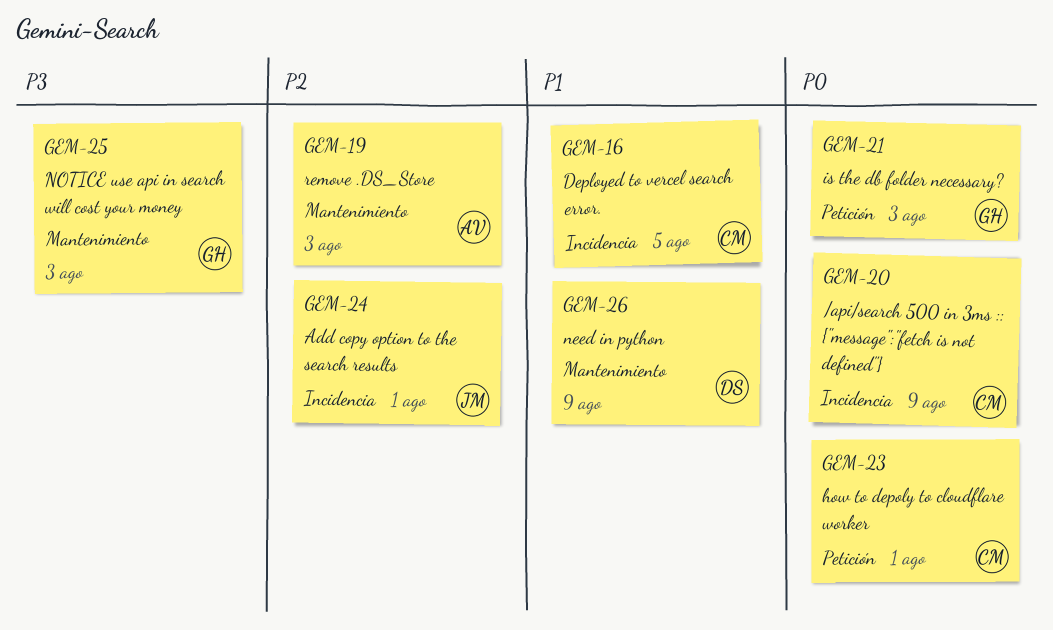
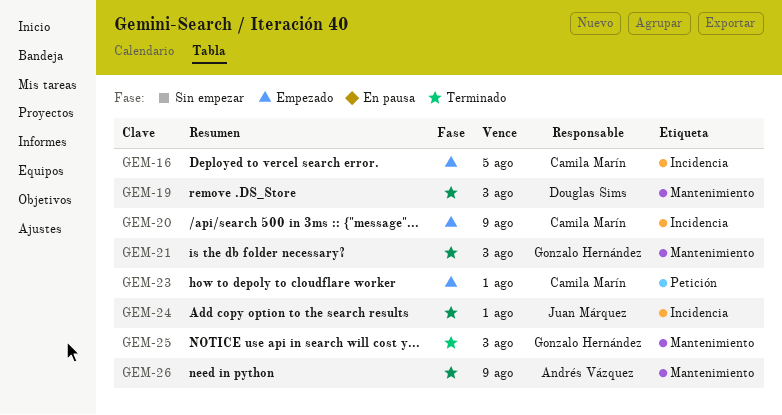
GEM-19, owner: Andrés Vázquez -> Douglas Sims
GEM-21, label: Petición -> Mantenimiento
GEM-26, owner: Douglas Sims -> Andrés Vázquez

